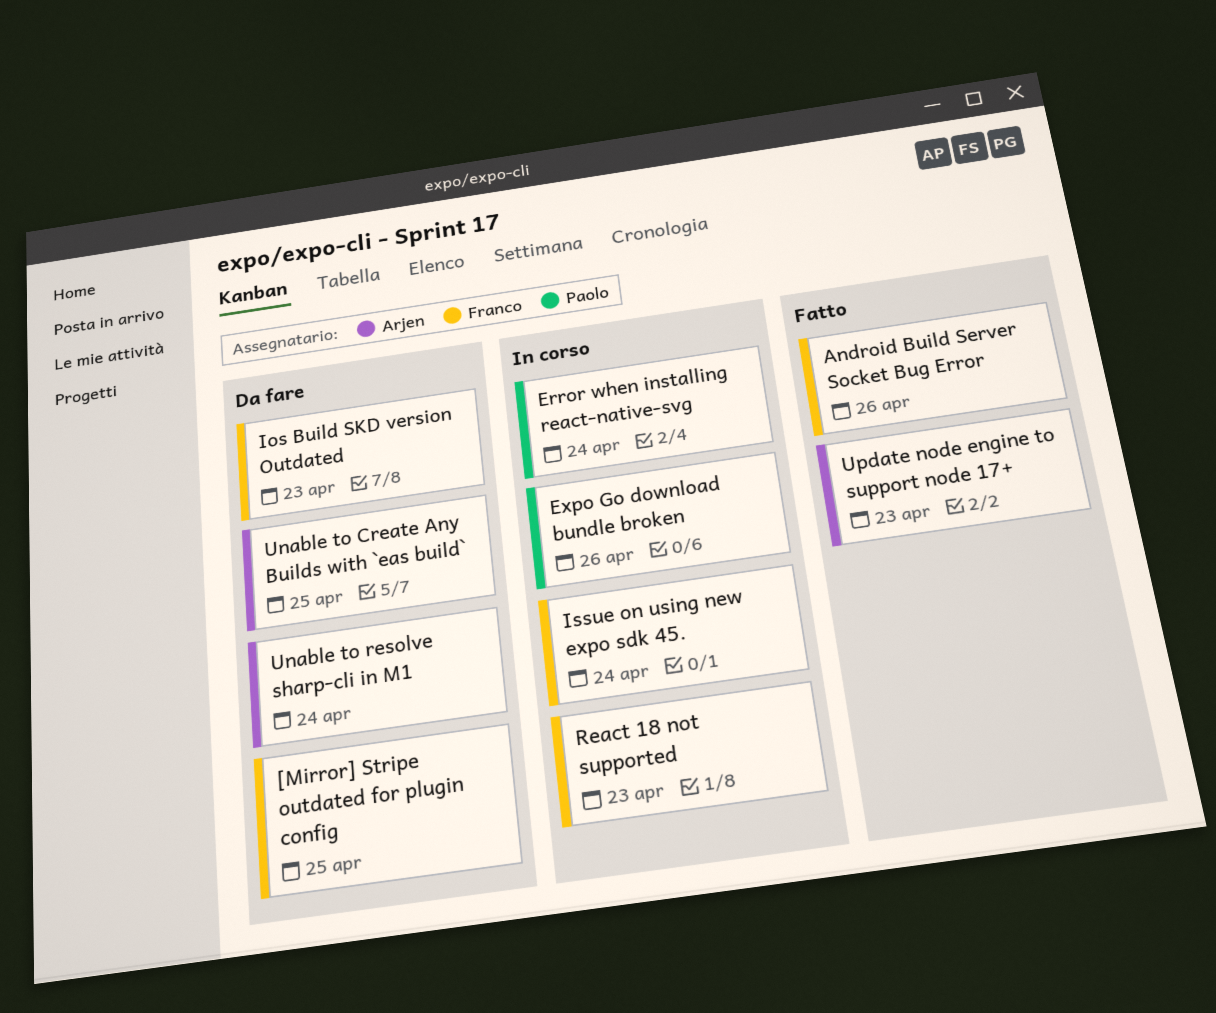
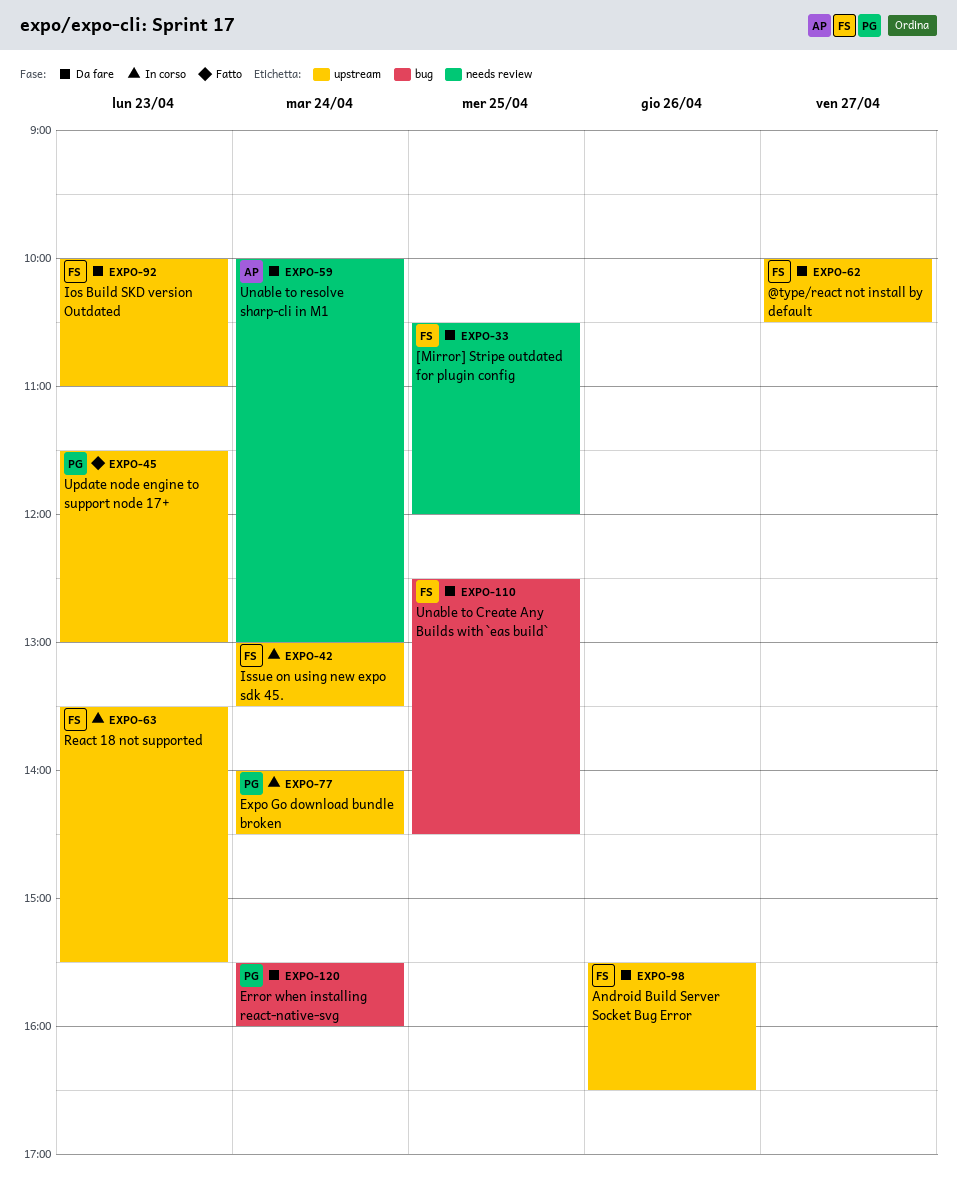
@type/react not install by default: none -> present
Android Build Server Socket Bug Error, status: Fatto -> Da fare
Error when installing react-native-svg, status: In corso -> Da fare
Expo Go download bundle broken, day: Apr 26 -> Apr 24
Unable to Create Any Builds with `eas build`, owner: Arjen -> Franco
Update node engine to support node 17+, owner: Arjen -> Paolo

